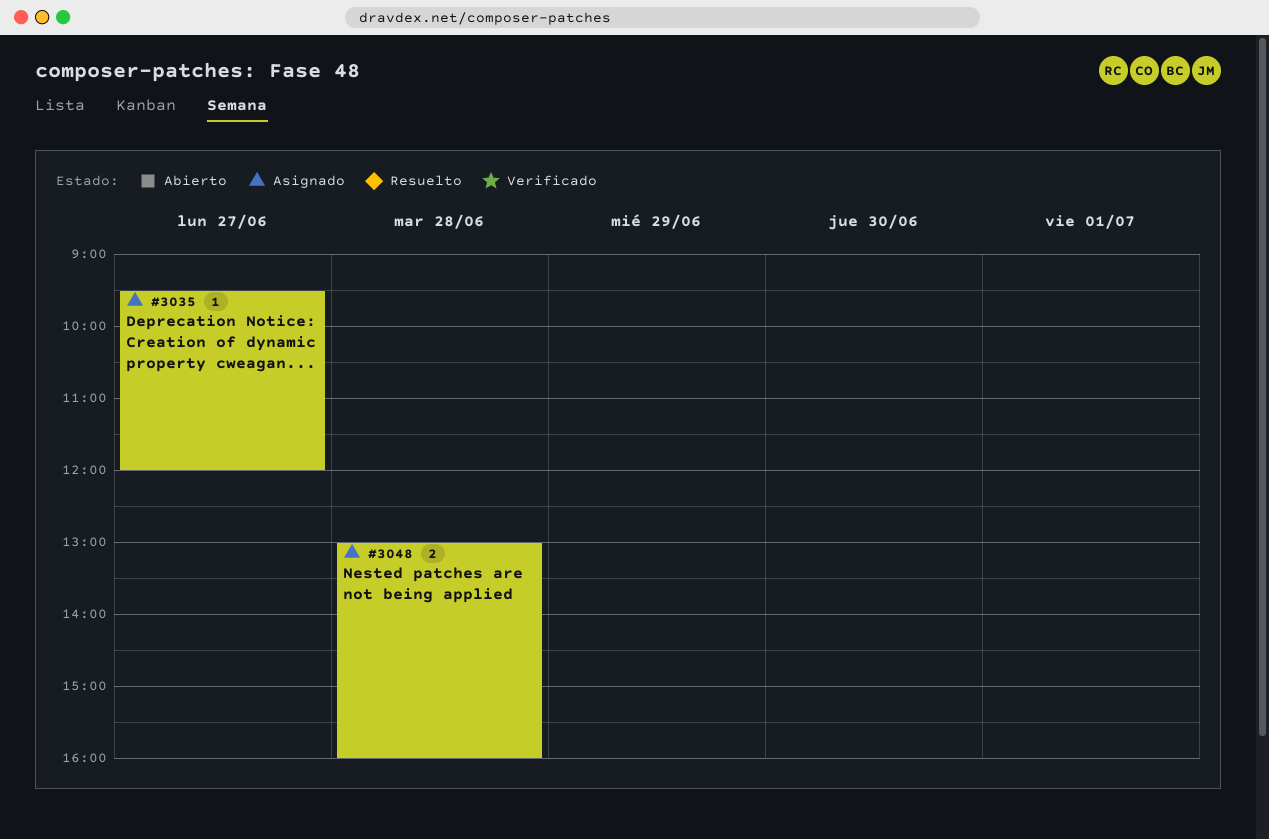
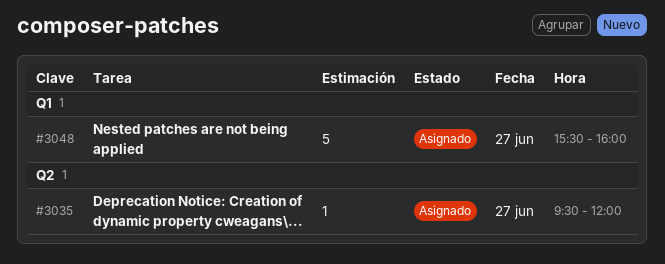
#3048, estimate: 2 -> 5
#3048, day: Jun 28 -> Jun 27
#3048, begins: 13:00 -> 15:30

